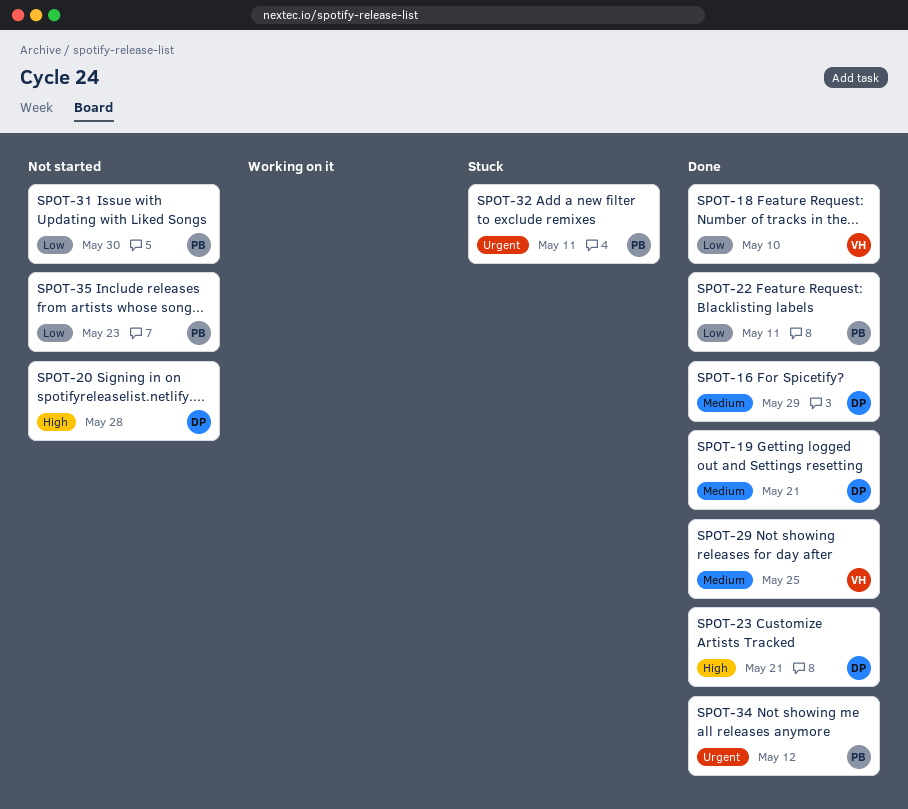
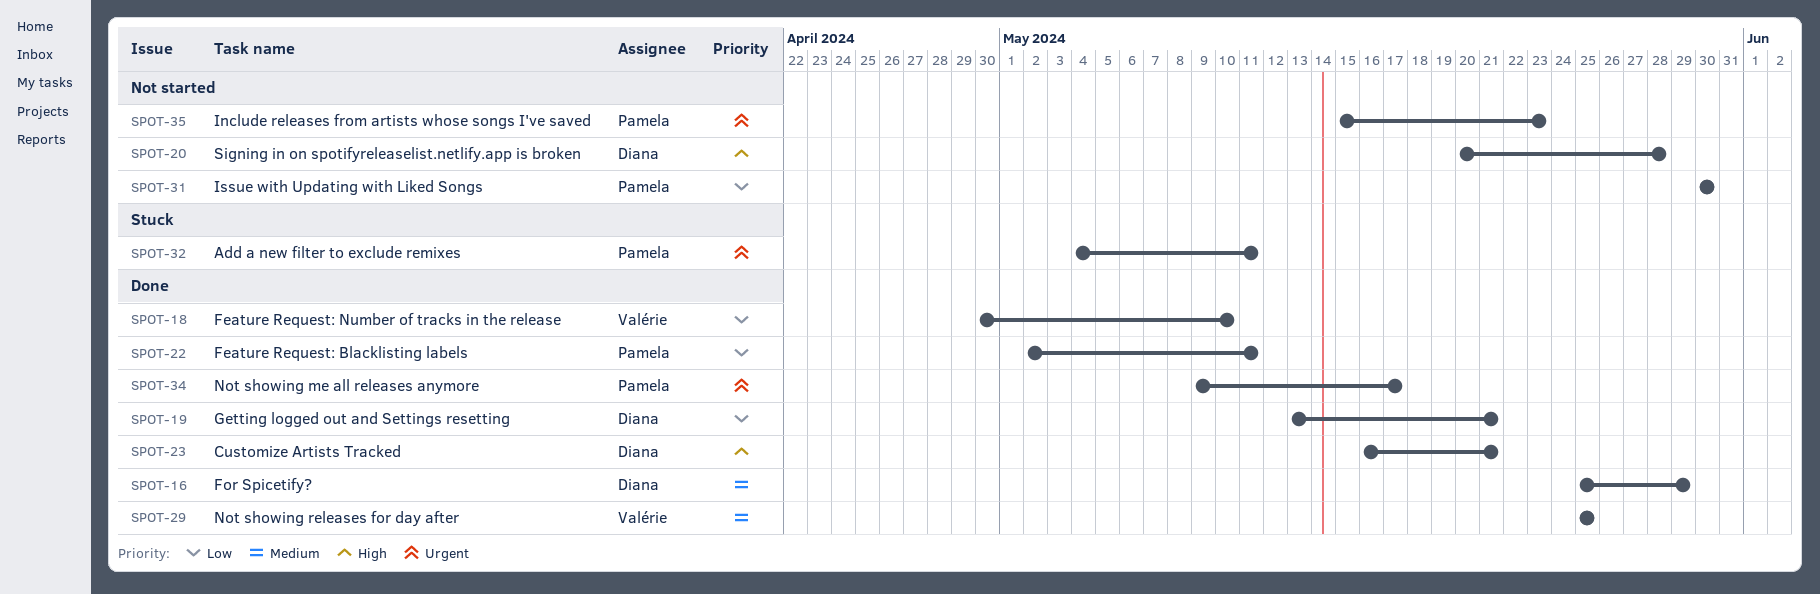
SPOT-19, priority: Medium -> Low
SPOT-34, due: May 12 -> May 17
SPOT-35, priority: Low -> Urgent

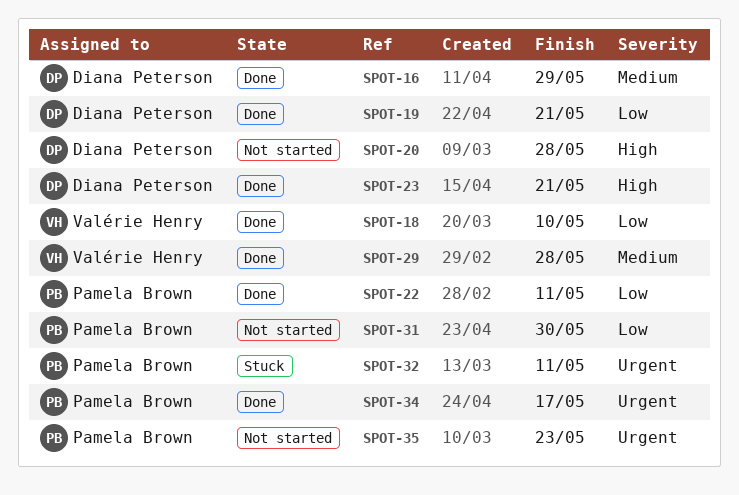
SPOT-29, due: May 25 -> May 28

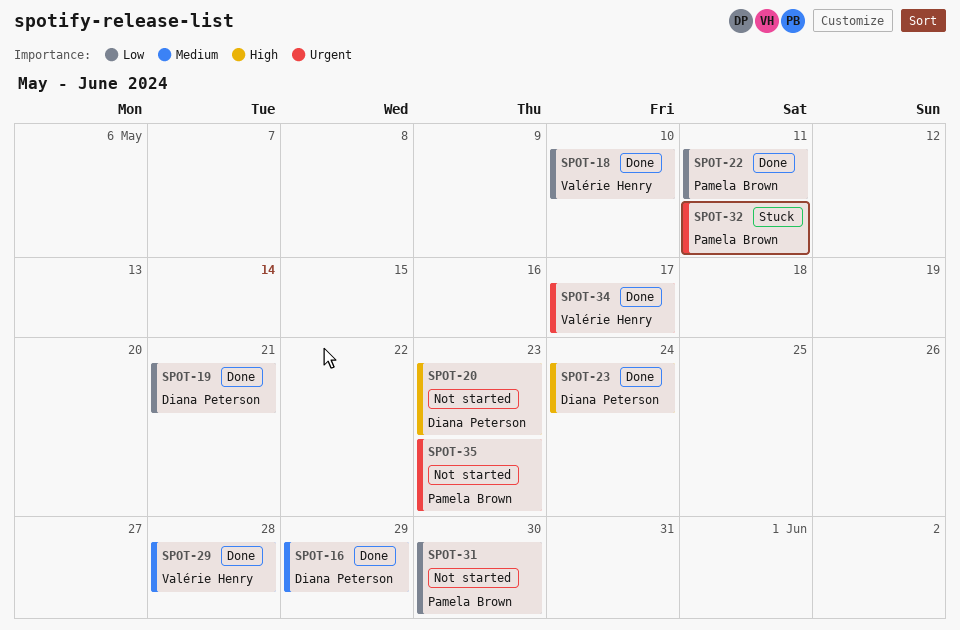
SPOT-20, due: May 28 -> May 23
SPOT-23, due: May 21 -> May 24
SPOT-34, owner: Pamela Brown -> Valérie Henry

